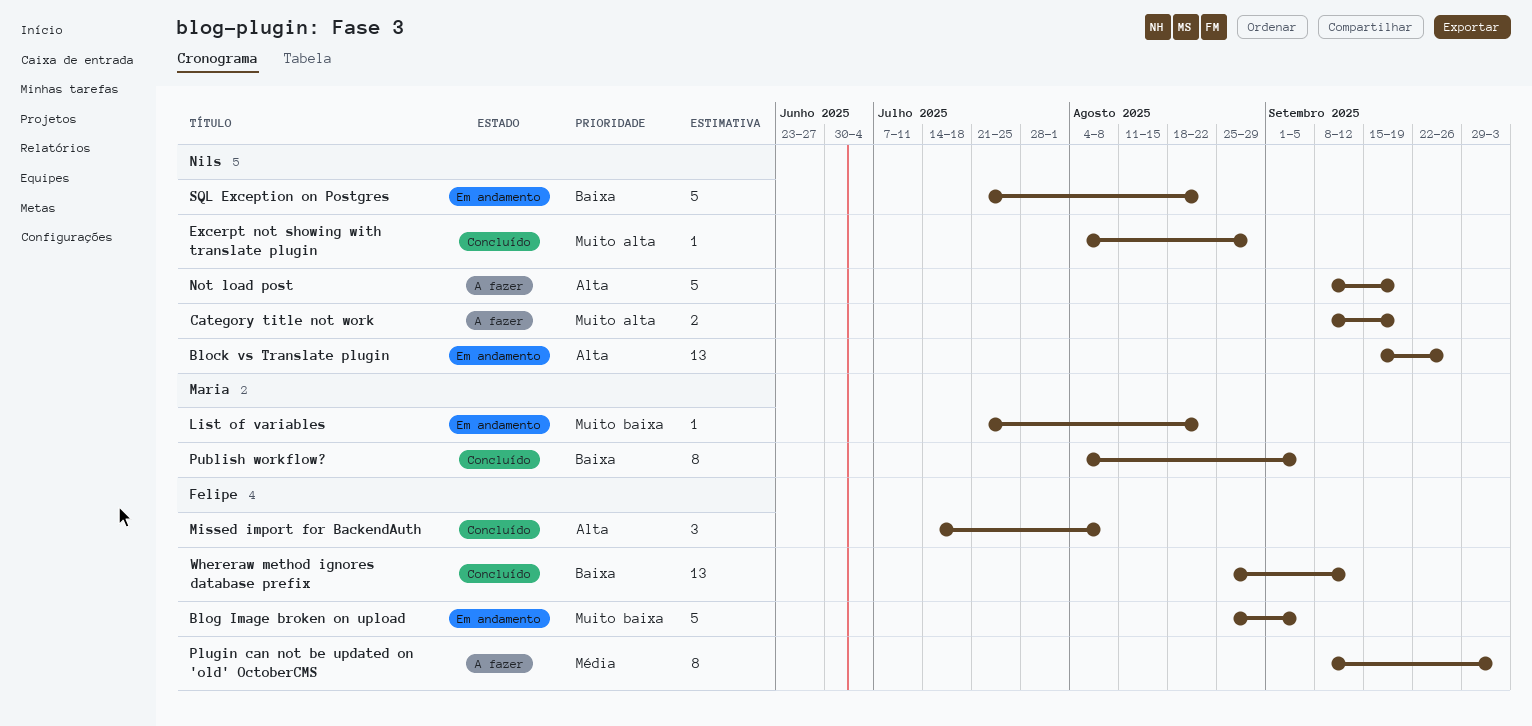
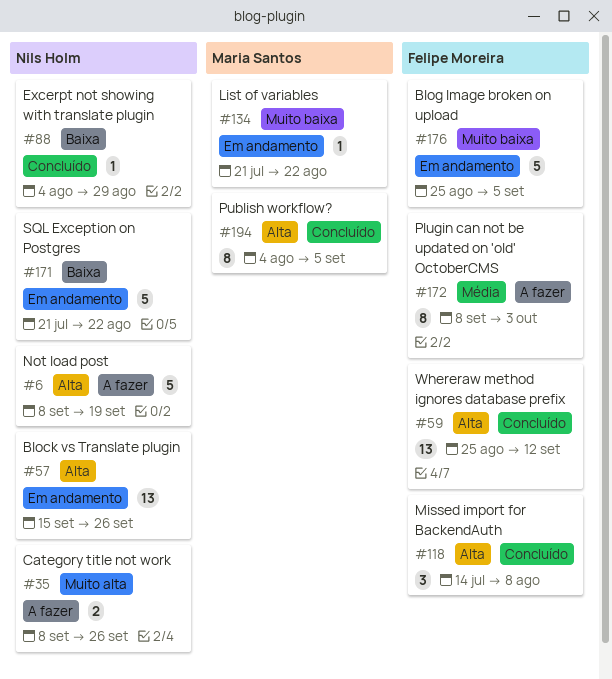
Category title not work, due: Sep 19 -> Sep 26
Excerpt not showing with translate plugin, priority: Muito alta -> Baixa
Publish workflow?, priority: Baixa -> Alta
Whereraw method ignores database prefix, priority: Baixa -> Alta

